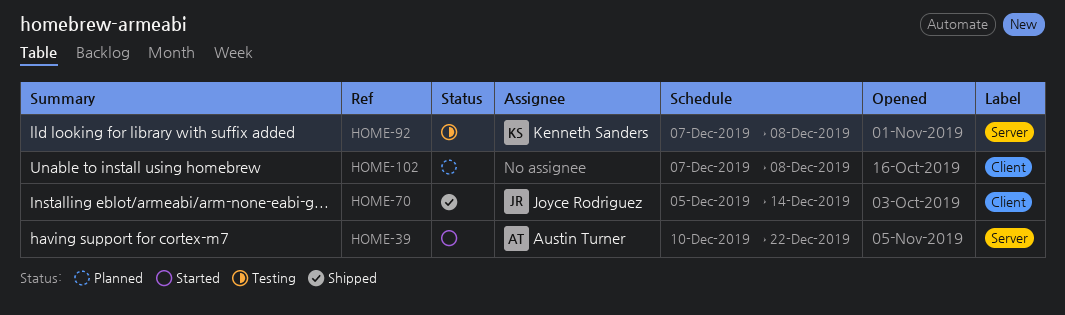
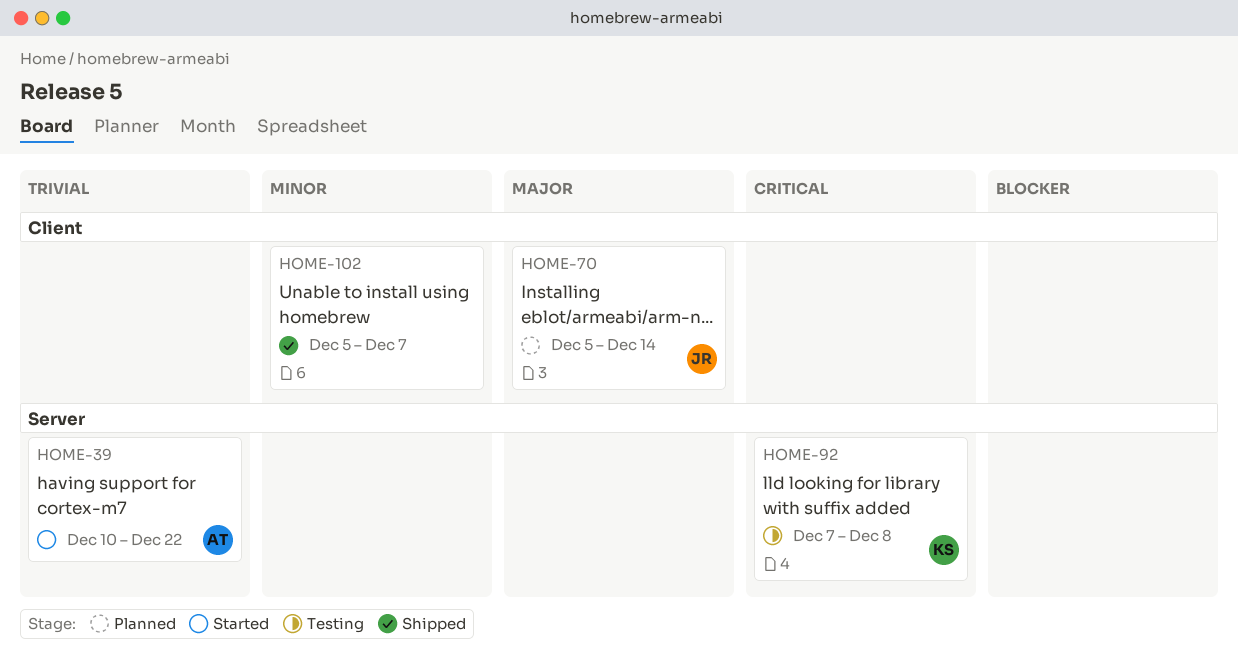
HOME-70, status: Shipped -> Planned
HOME-102, status: Planned -> Shipped
HOME-102, start: Dec 7 -> Dec 5
HOME-102, due: Dec 8 -> Dec 7

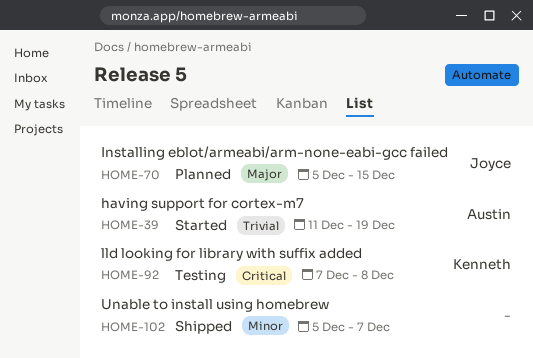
HOME-39, start: Dec 10 -> Dec 11
HOME-39, due: Dec 22 -> Dec 19
HOME-70, due: Dec 14 -> Dec 15

